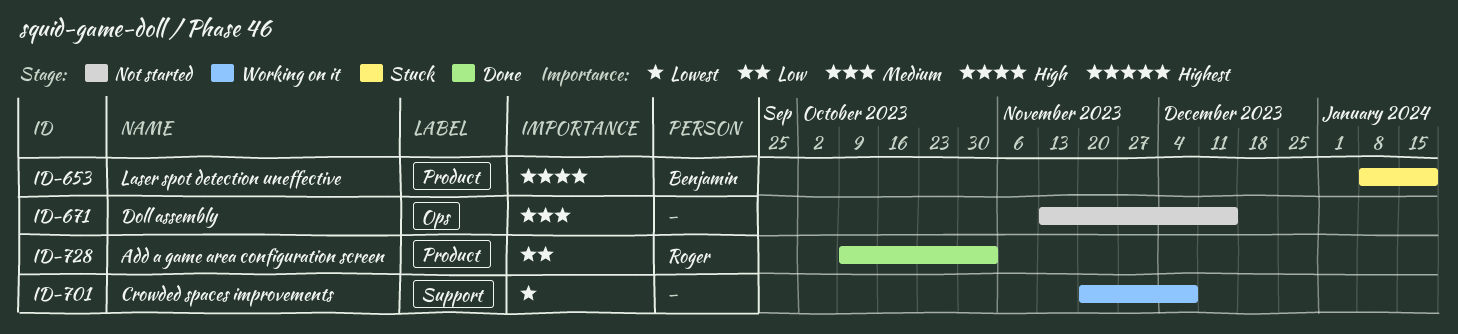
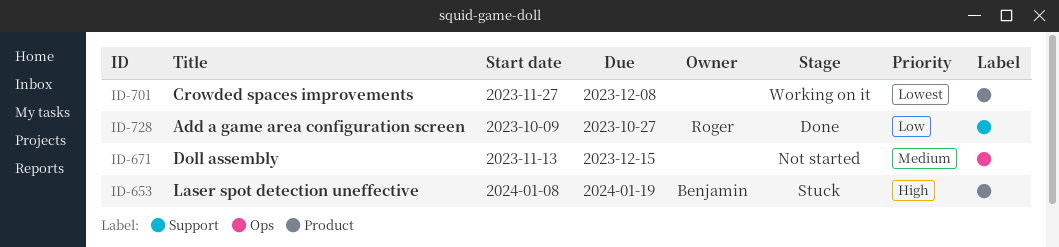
ID-701, label: Support -> Product
ID-701, start: Nov 20 -> Nov 27
ID-728, label: Product -> Support
ID-728, due: Nov 3 -> Oct 27

